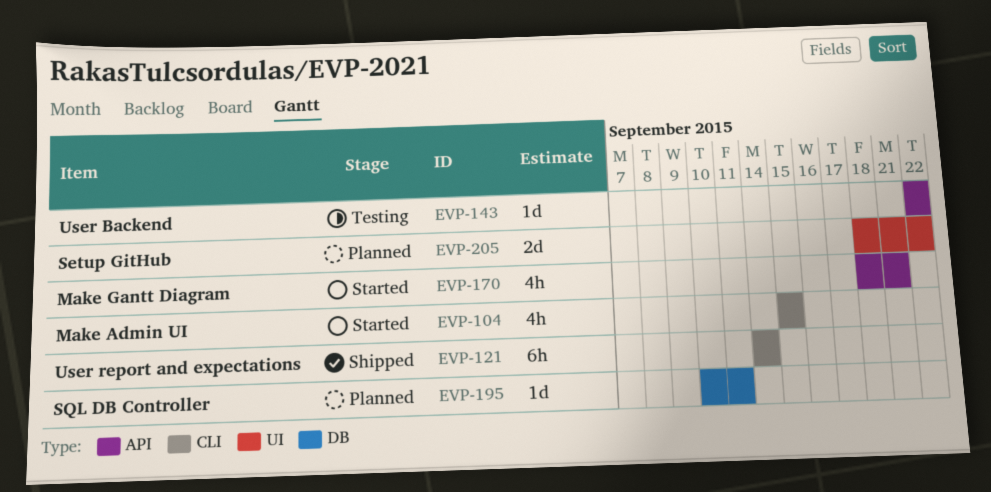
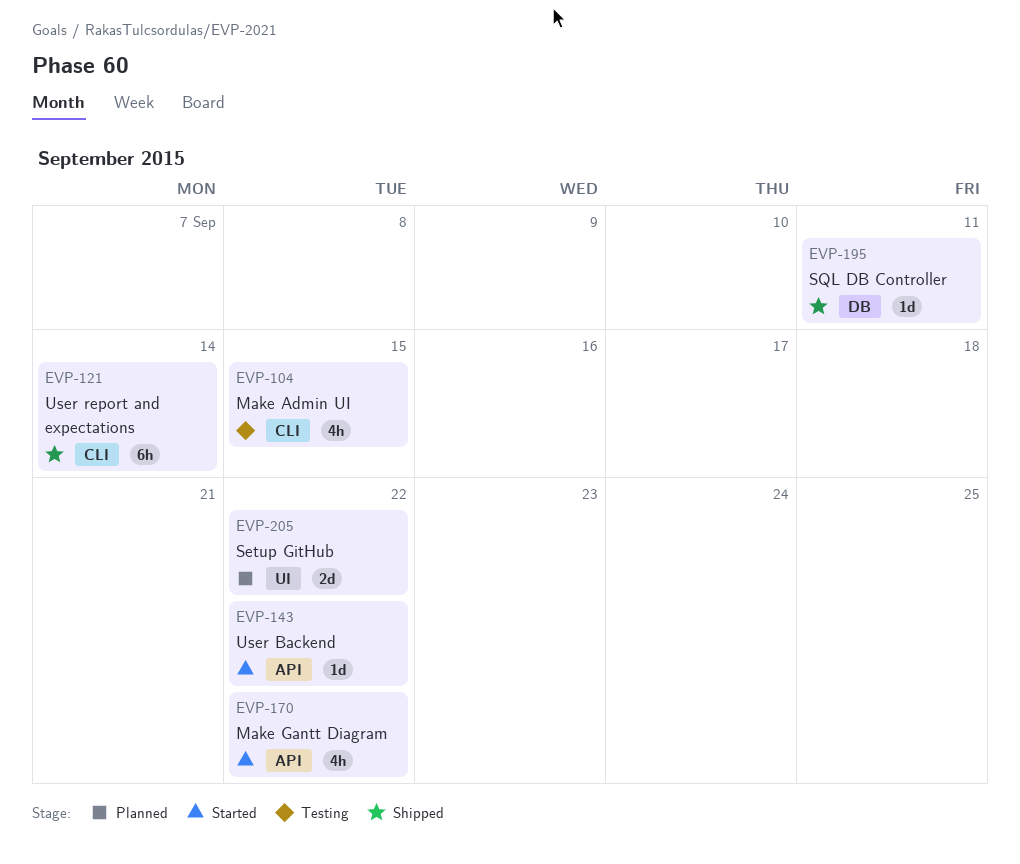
EVP-104, status: Started -> Testing
EVP-143, status: Testing -> Started
EVP-170, due: Sep 21 -> Sep 22
EVP-195, status: Planned -> Shipped

